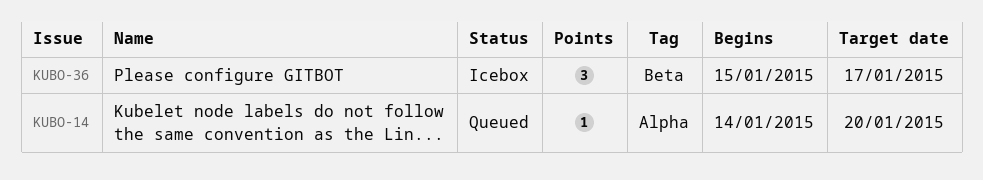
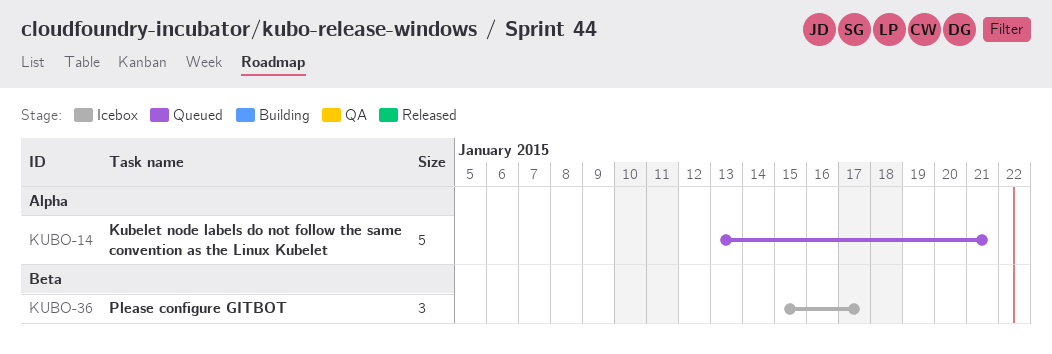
KUBO-14, estimate: 1 -> 5
KUBO-14, start: Jan 14 -> Jan 13
KUBO-14, due: Jan 20 -> Jan 21

